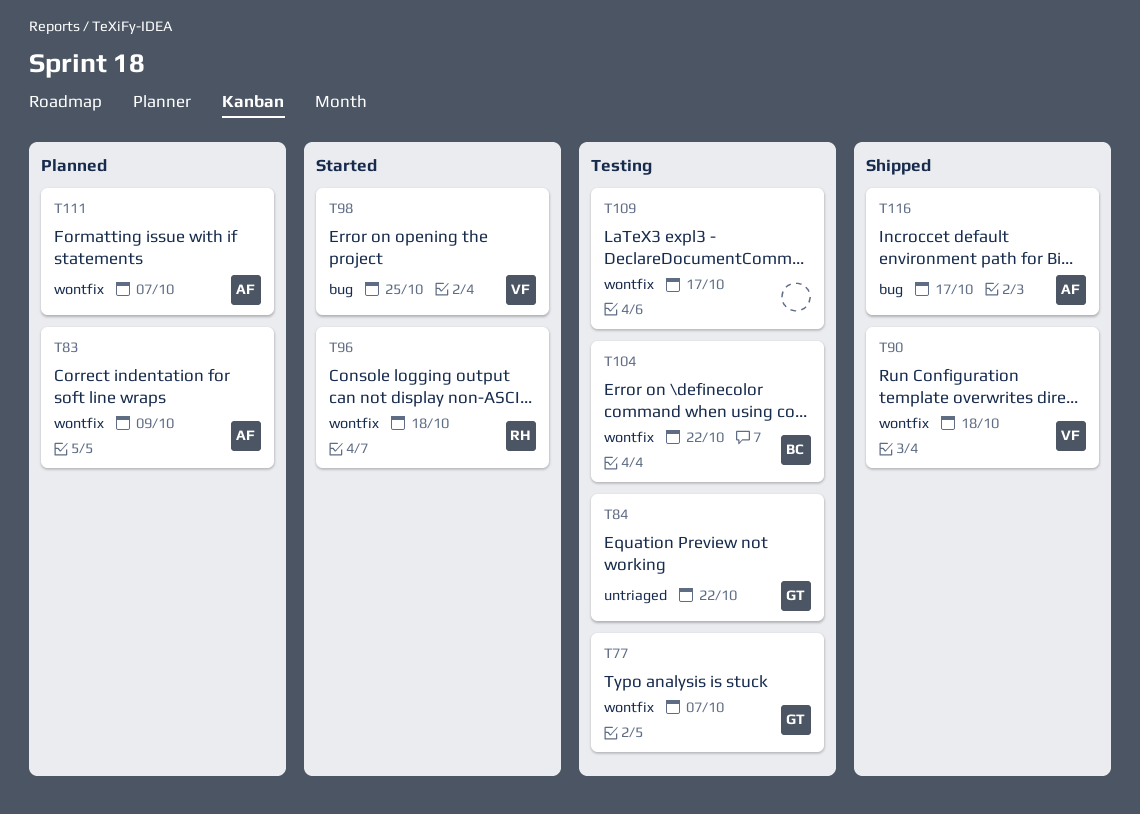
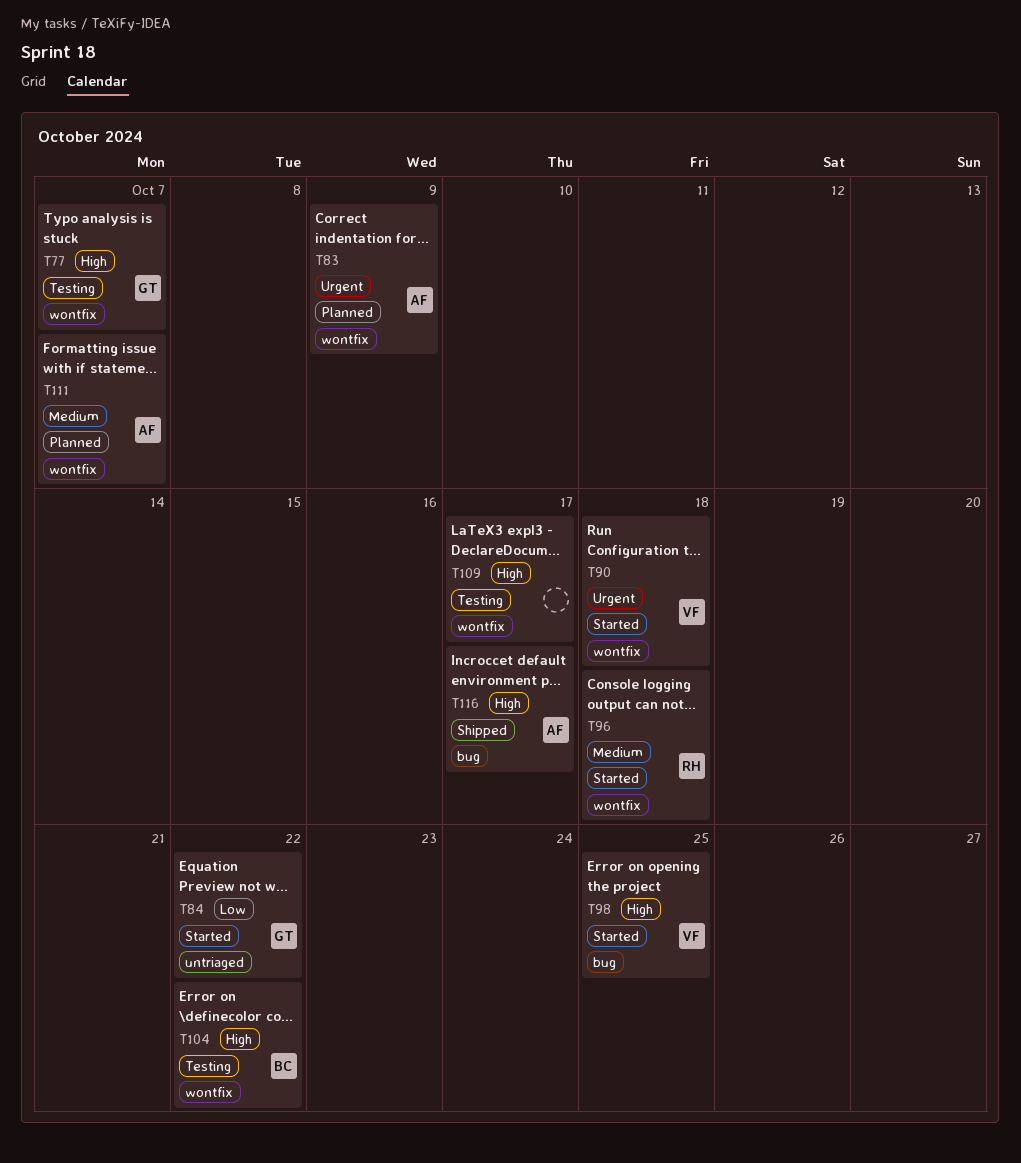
T84, status: Testing -> Started
T90, status: Shipped -> Started

